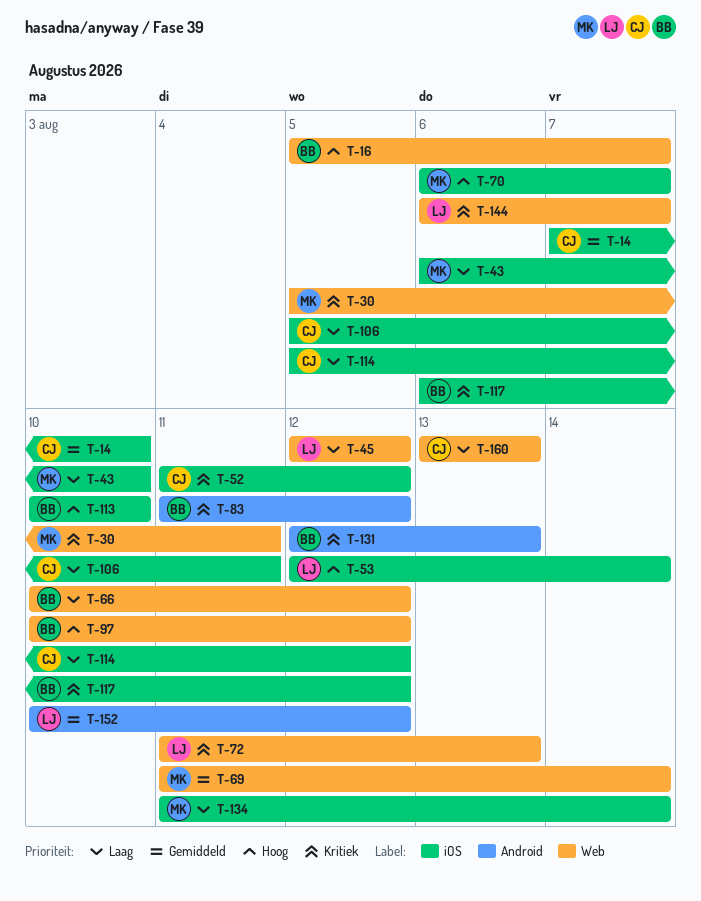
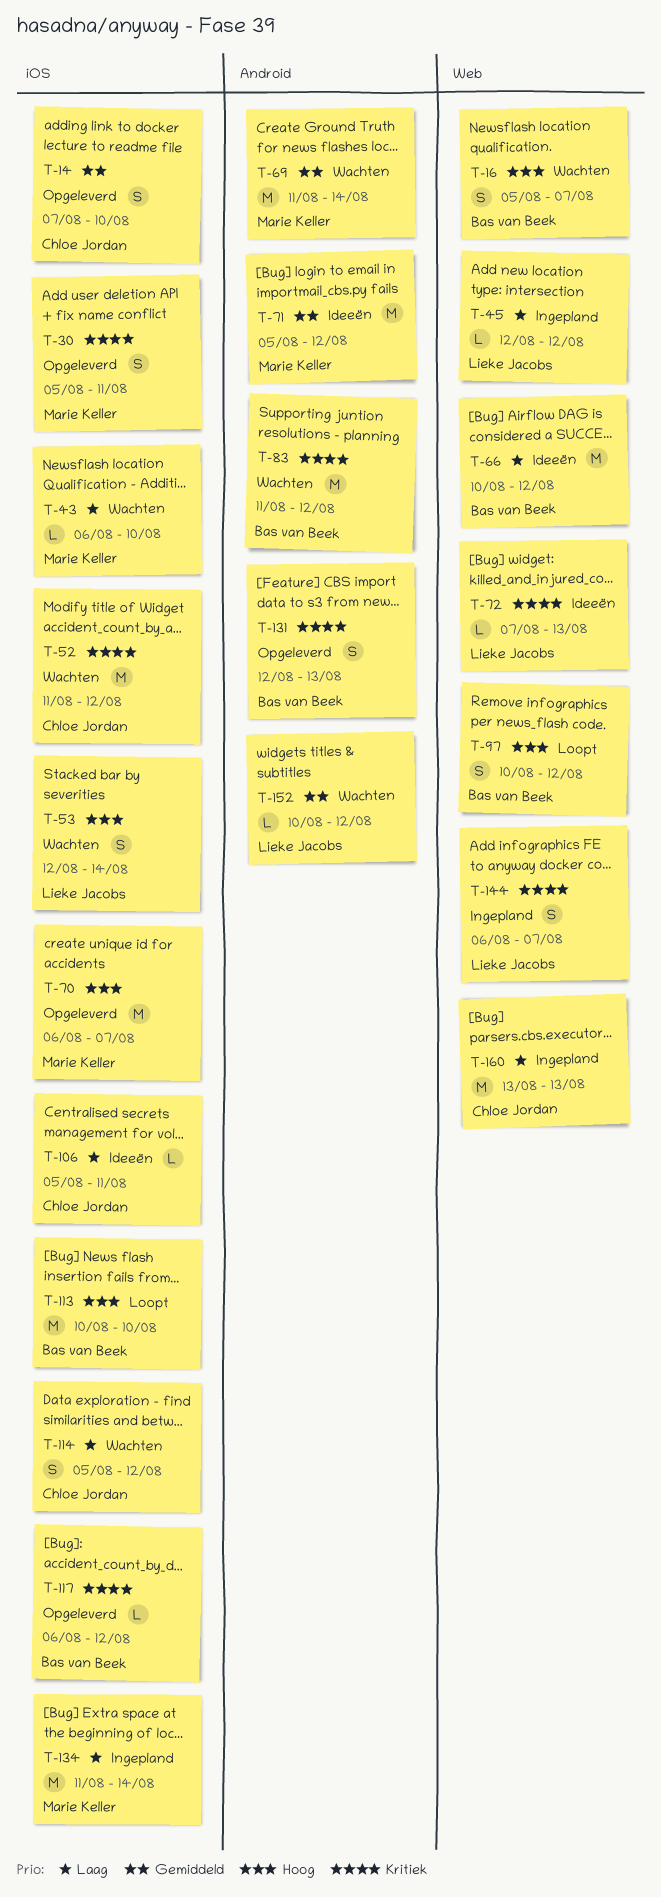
T-30, label: Web -> iOS
T-69, label: Web -> Android
T-71: none -> present
T-72, start: Aug 11 -> Aug 7

